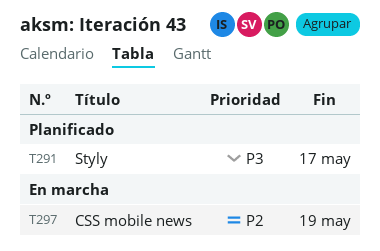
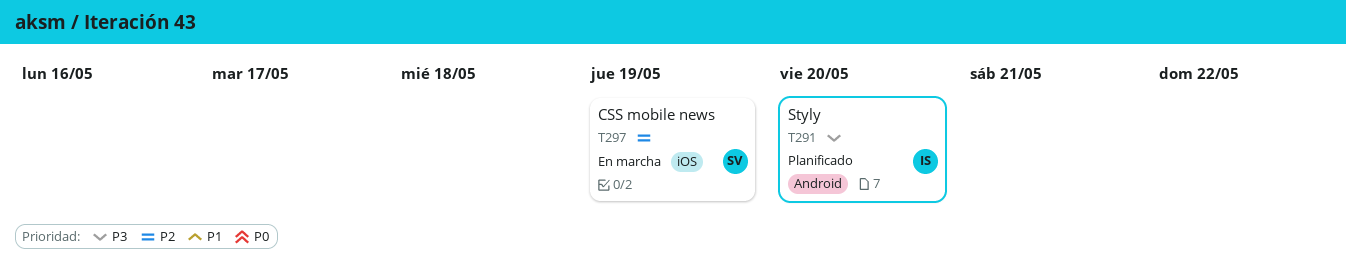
T291, due: May 17 -> May 20

